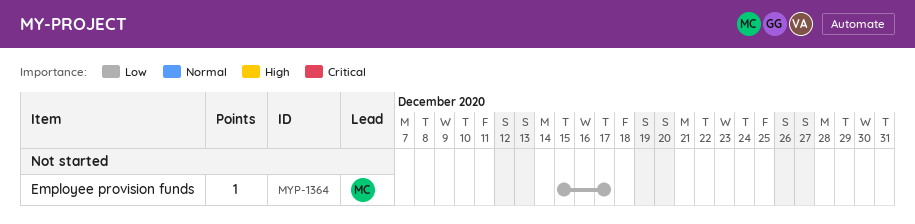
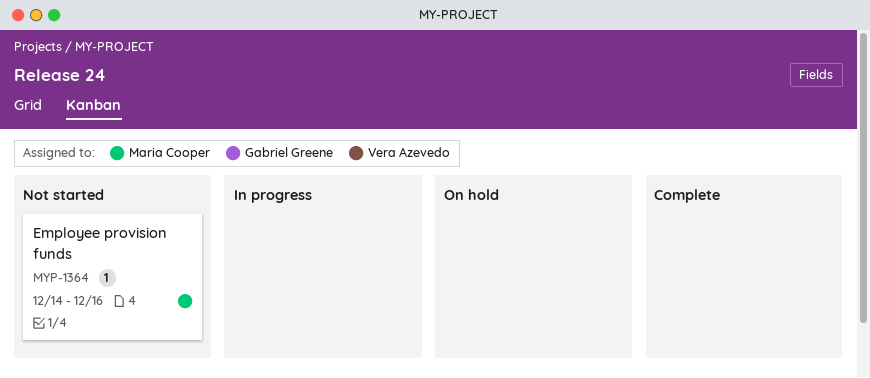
MYP-1364, start: Dec 15 -> Dec 14
MYP-1364, due: Dec 17 -> Dec 16

